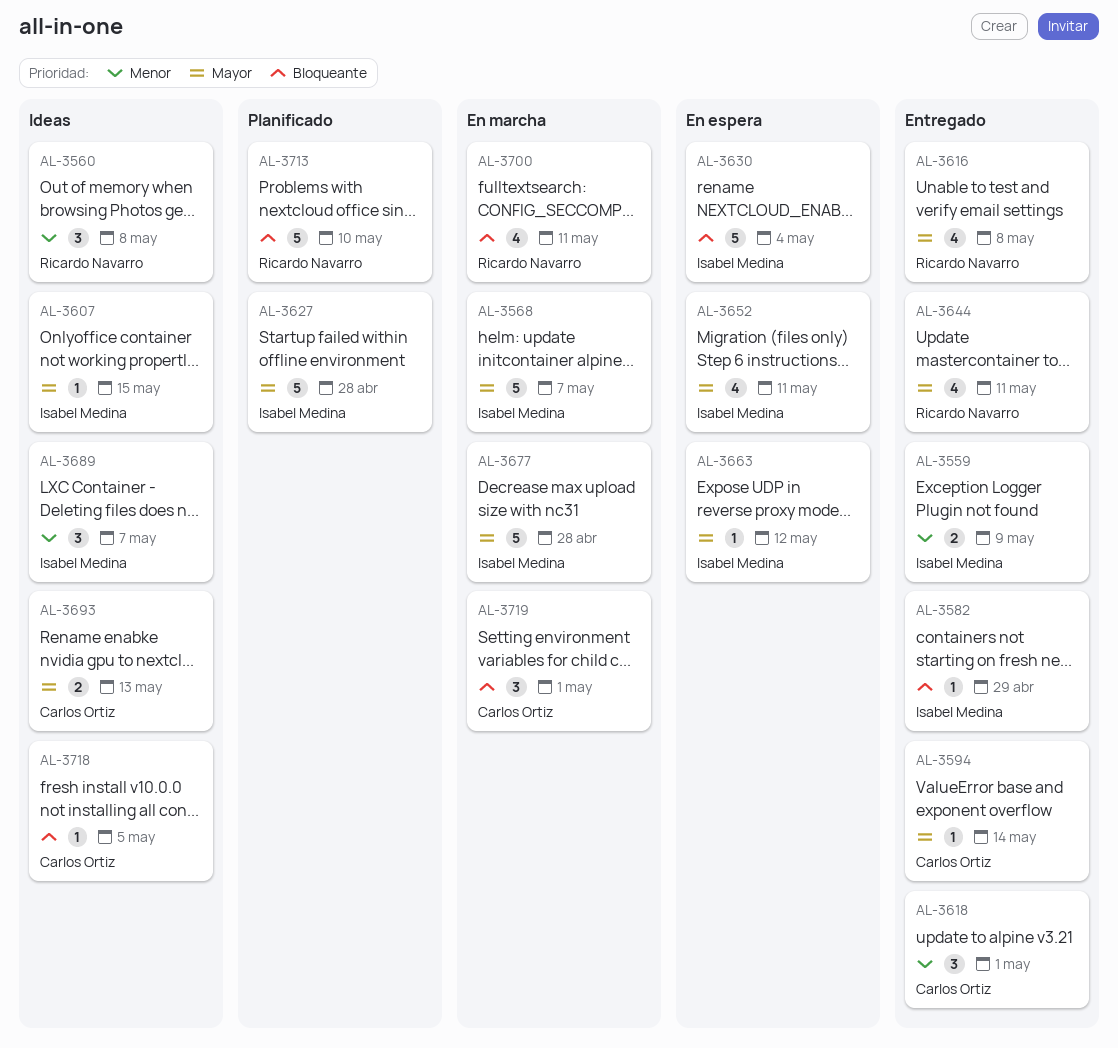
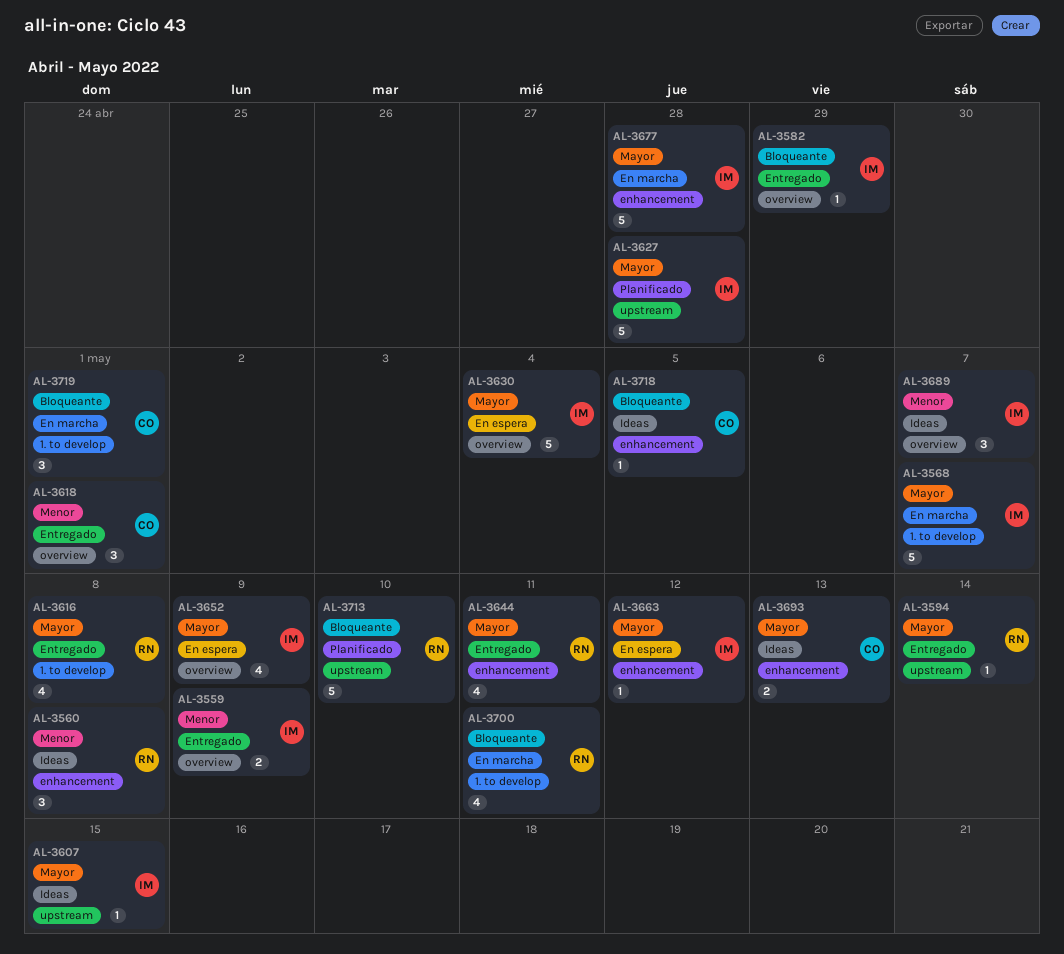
AL-3594, owner: Carlos Ortiz -> Ricardo Navarro
AL-3630, priority: Bloqueante -> Mayor
AL-3652, due: May 11 -> May 9

